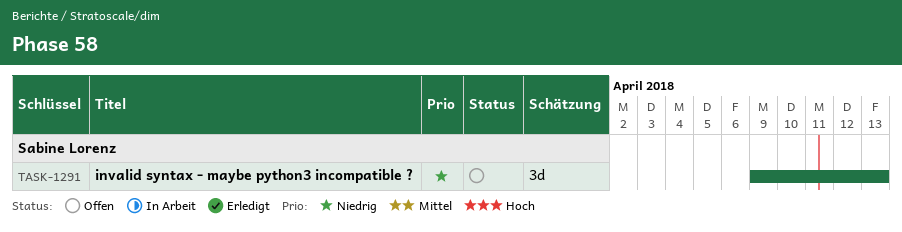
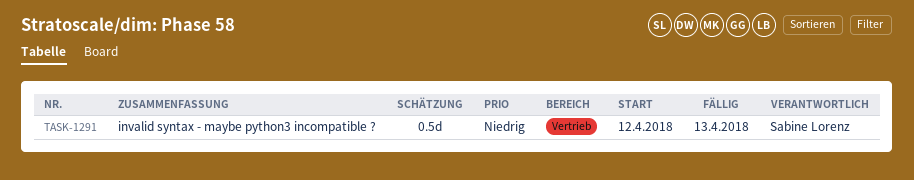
TASK-1291, estimate: 3d -> 0.5d
TASK-1291, start: Apr 9 -> Apr 12

